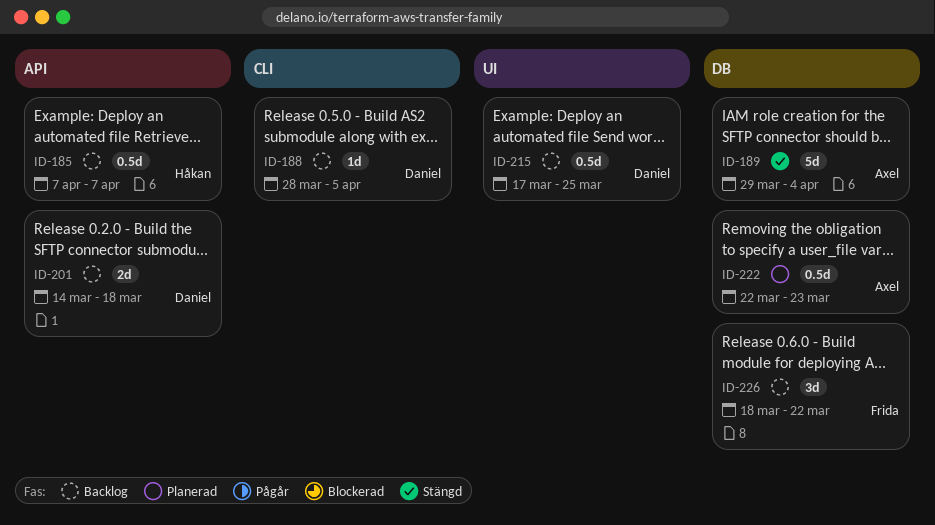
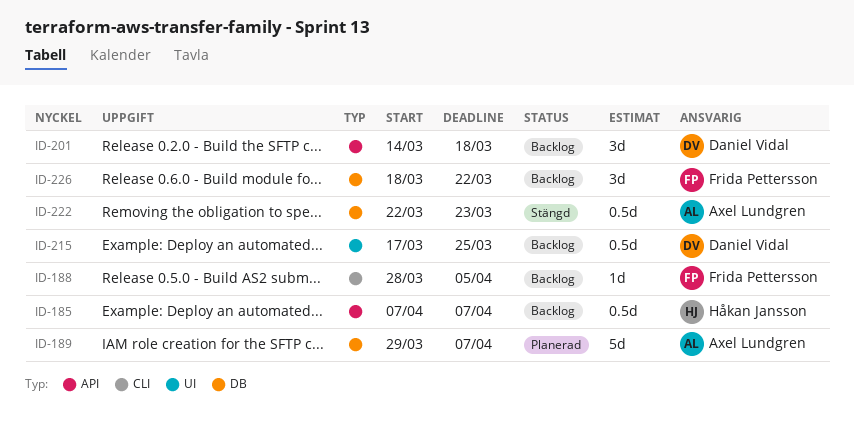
ID-188, owner: Daniel Vidal -> Frida Pettersson
ID-189, status: Stängd -> Planerad
ID-189, due: Apr 4 -> Apr 7
ID-201, estimate: 2d -> 3d
ID-222, status: Planerad -> Stängd

